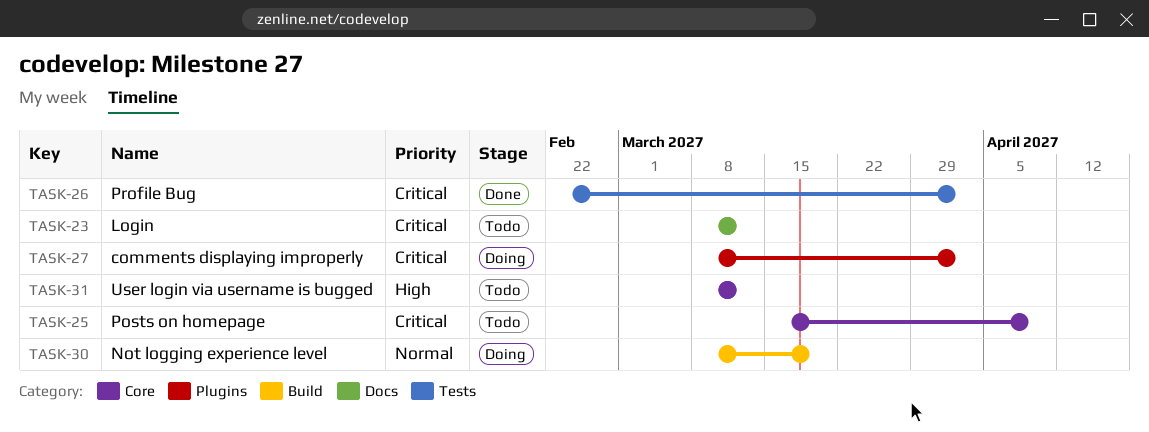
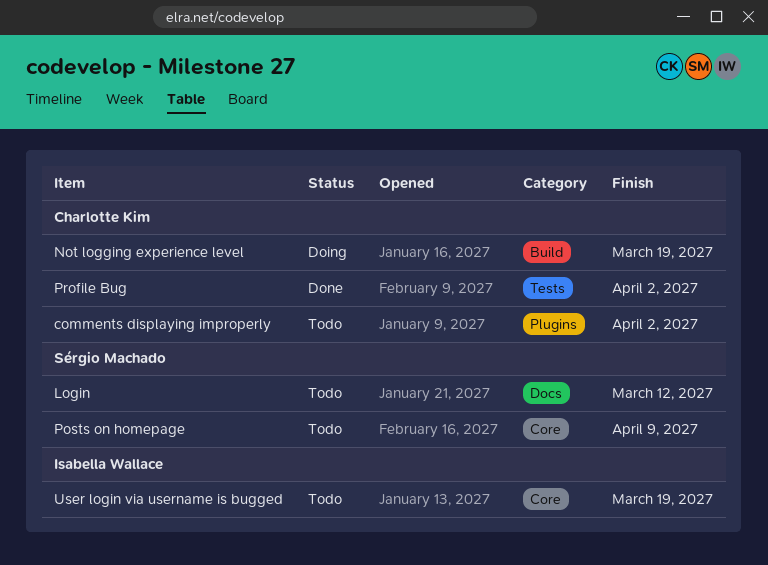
comments displaying improperly, status: Doing -> Todo
User login via username is bugged, due: Mar 12 -> Mar 19

